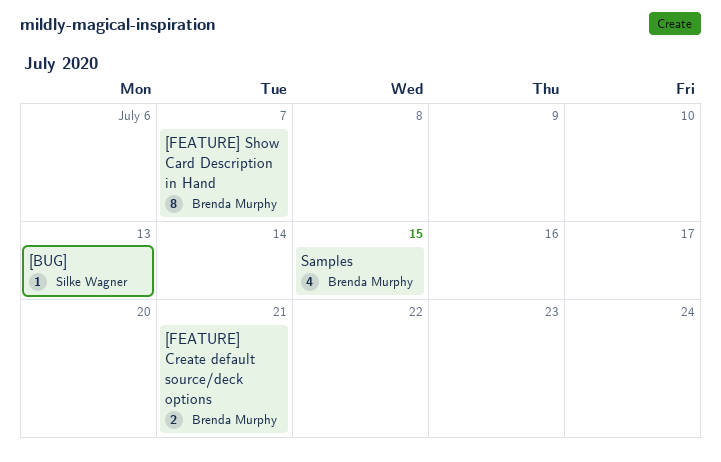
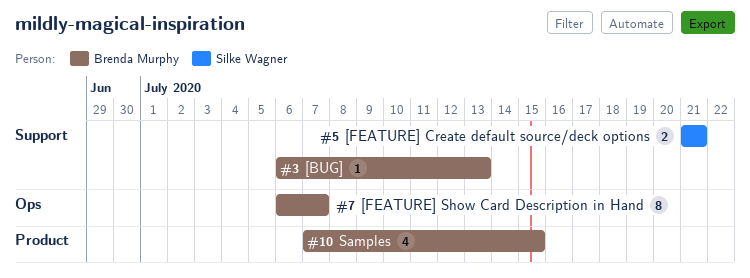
[BUG], owner: Silke Wagner -> Brenda Murphy
[FEATURE] Create default source/deck options, owner: Brenda Murphy -> Silke Wagner

